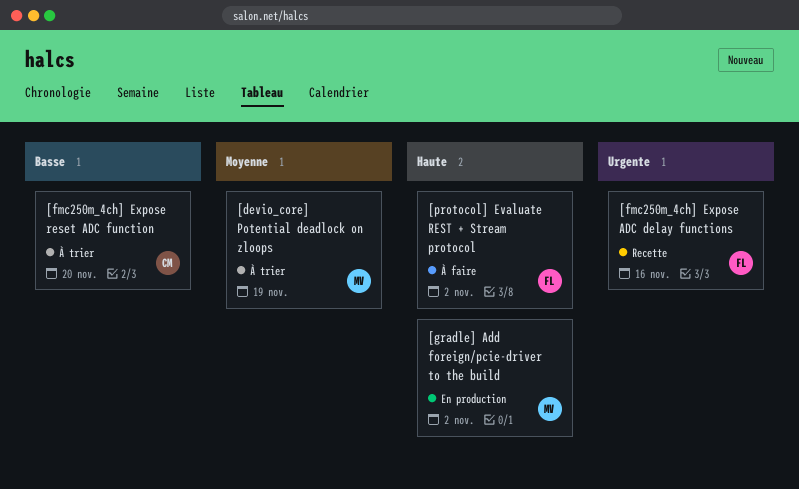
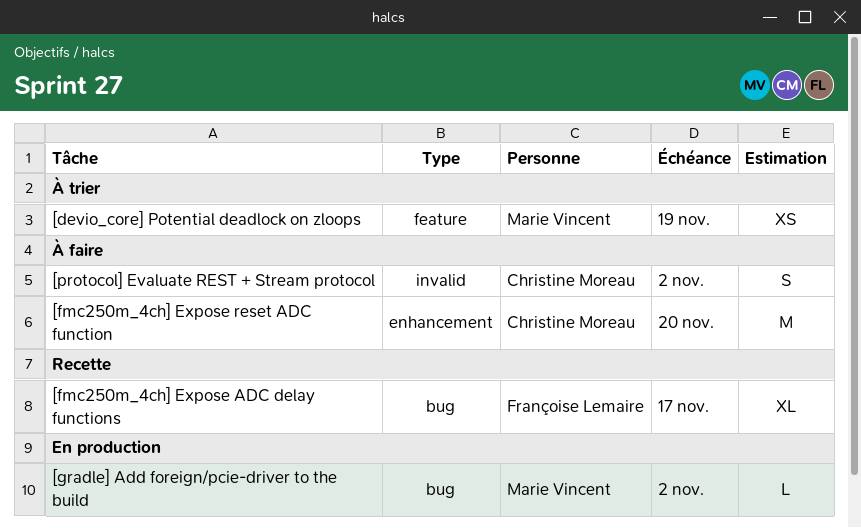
[fmc250m_4ch] Expose ADC delay functions, due: Nov 16 -> Nov 17
[fmc250m_4ch] Expose reset ADC function, status: À trier -> À faire
[protocol] Evaluate REST + Stream protocol, owner: Françoise Lemaire -> Christine Moreau

